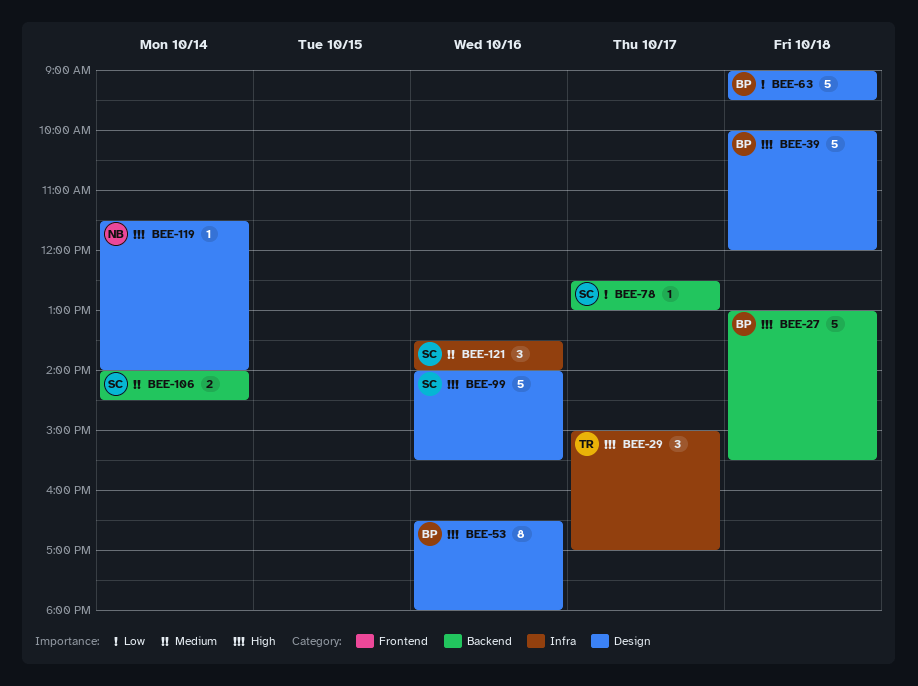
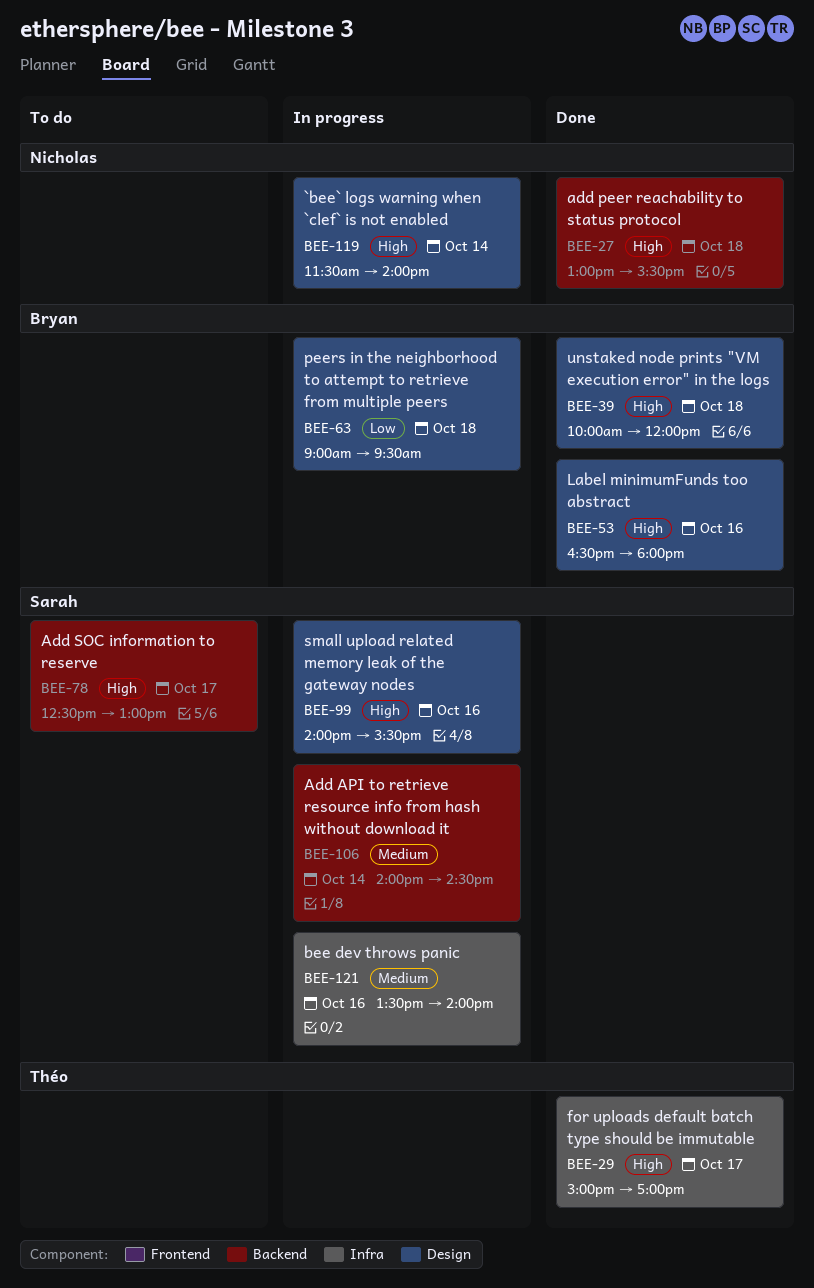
BEE-27, owner: Bryan -> Nicholas
BEE-78, priority: Low -> High

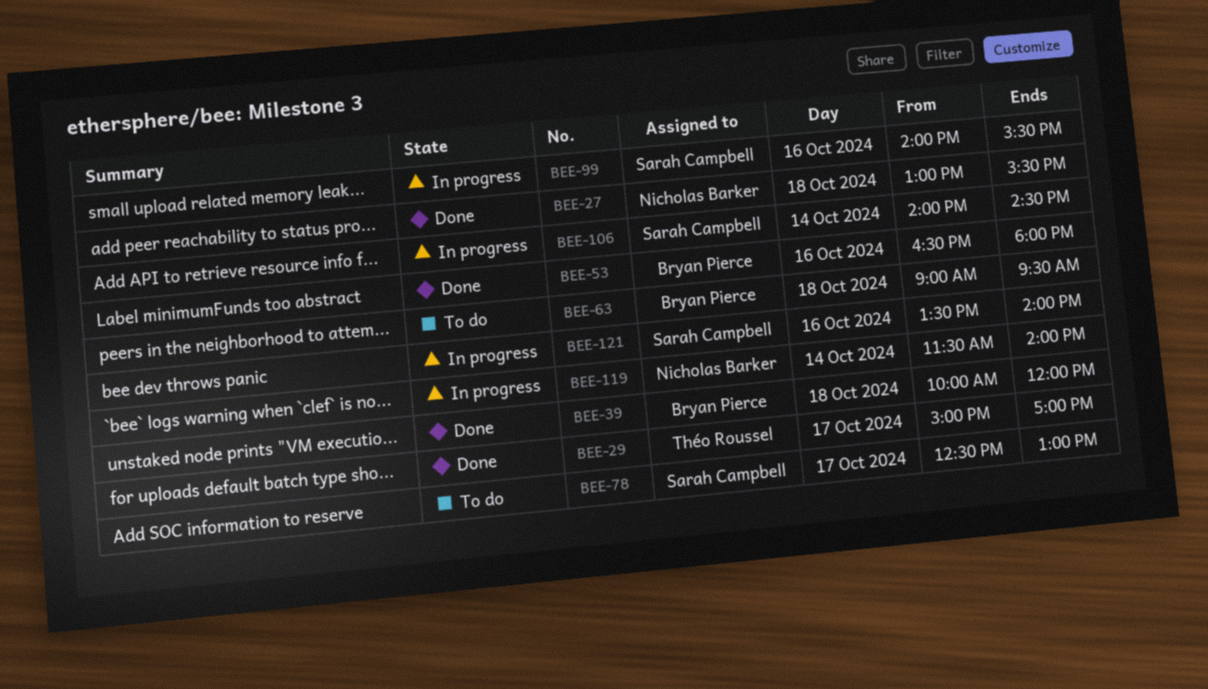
BEE-63, status: In progress -> To do

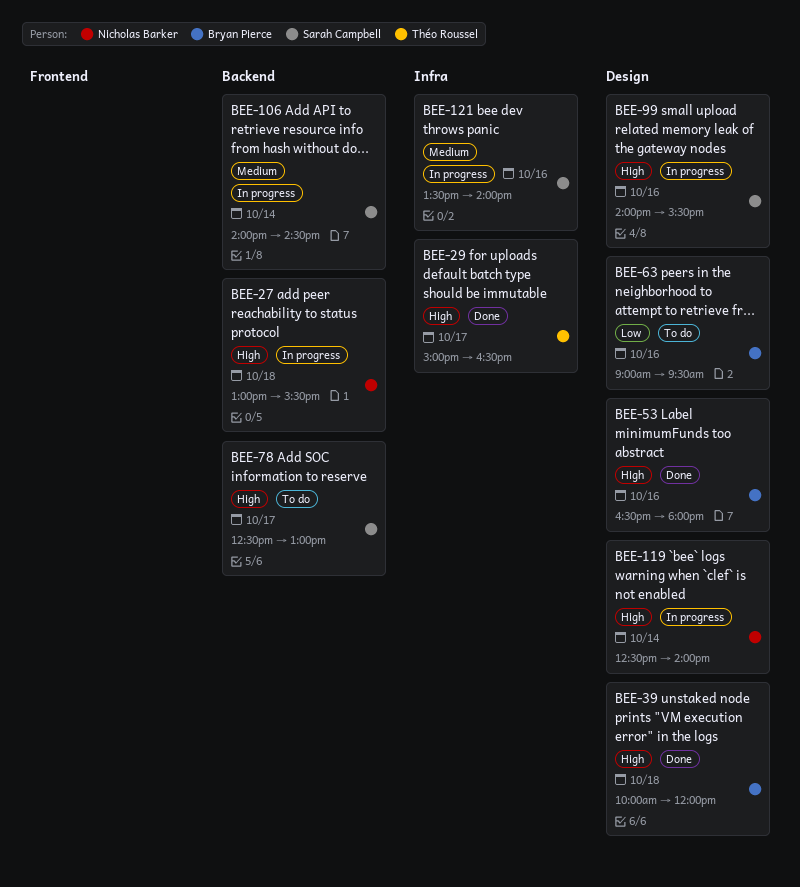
BEE-27, status: Done -> In progress
BEE-29, ends: 17:00 -> 16:30
BEE-63, day: Oct 18 -> Oct 16
BEE-119, begins: 11:30 -> 12:30

